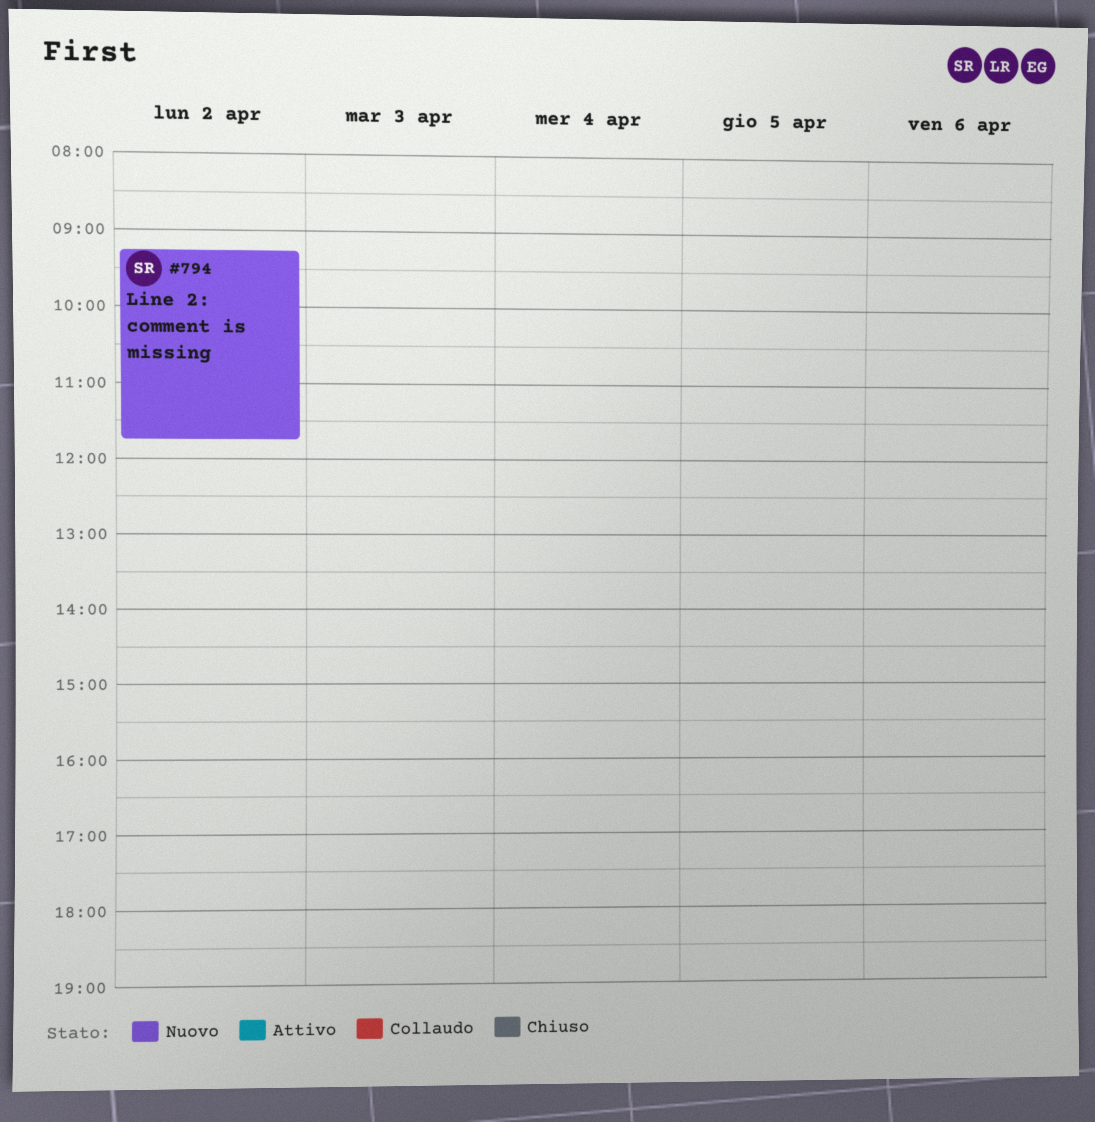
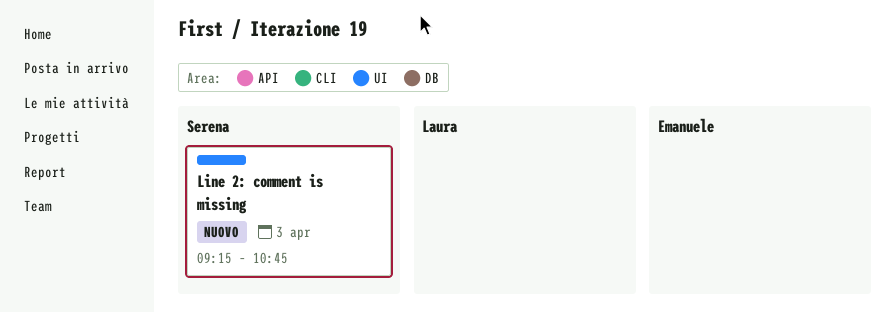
Line 2: comment is missing, day: Apr 2 -> Apr 3
Line 2: comment is missing, ends: 11:45 -> 10:45

